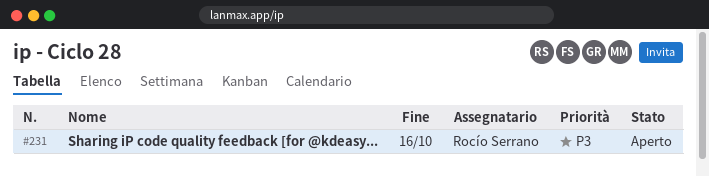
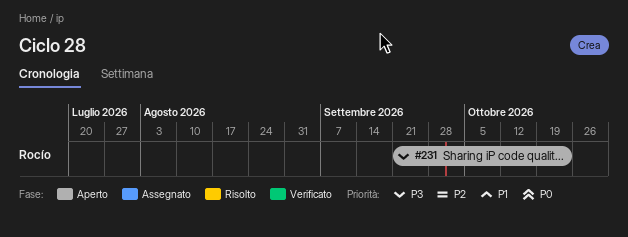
#231, due: Oct 16 -> Oct 23

